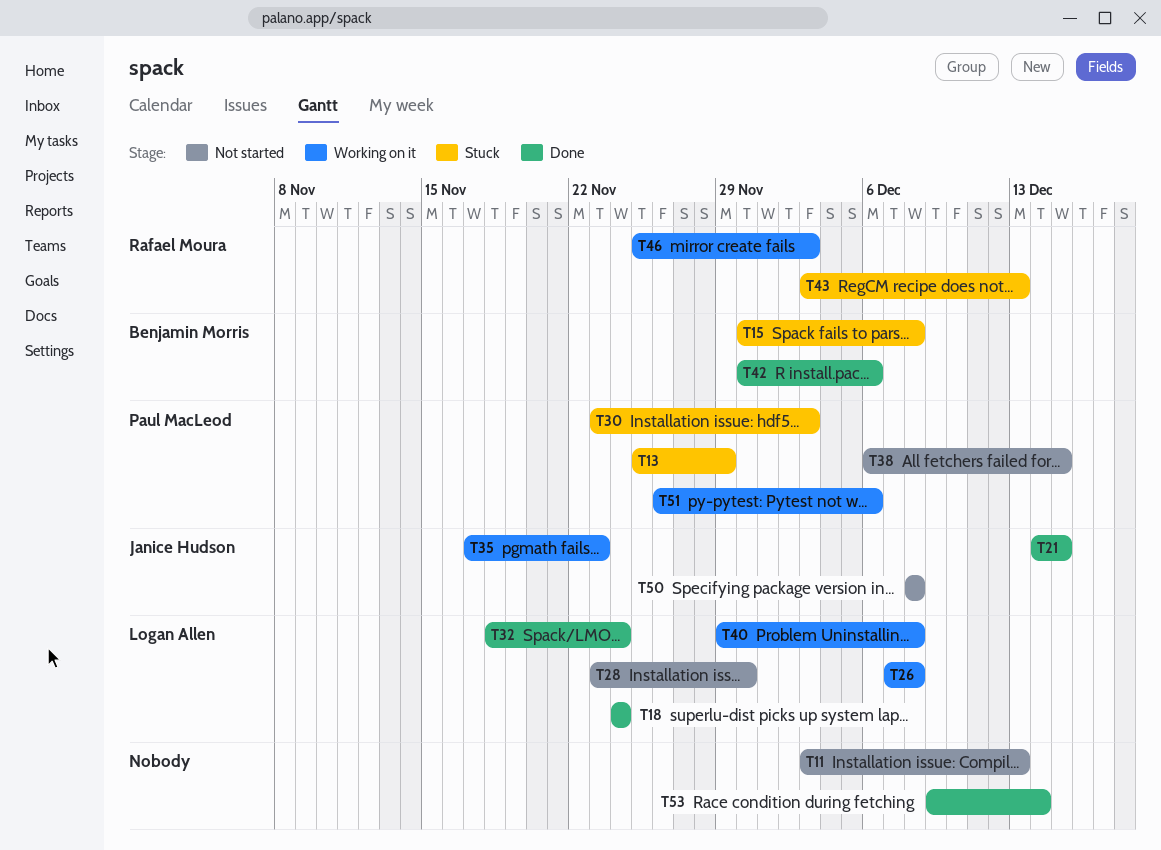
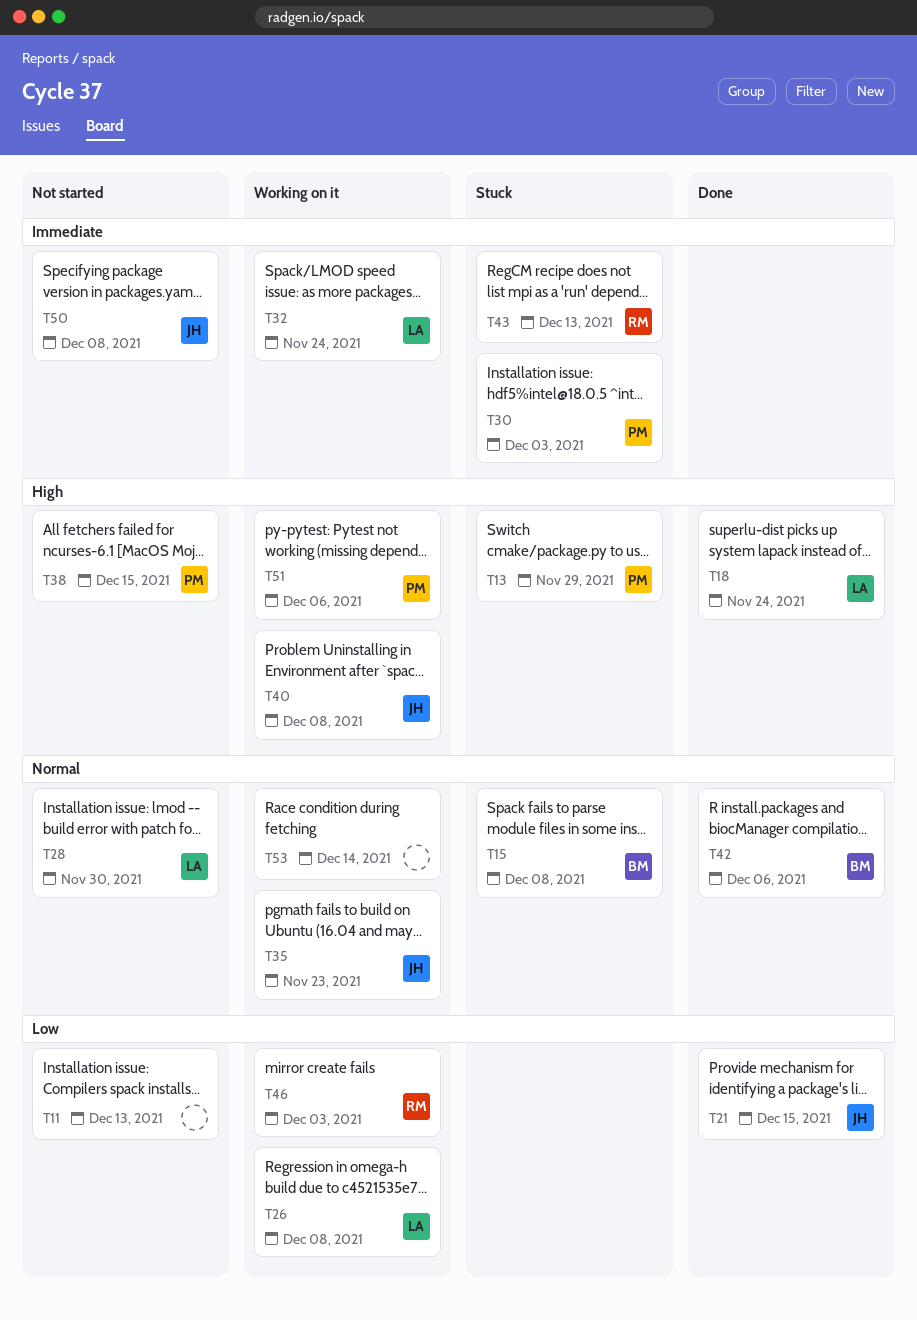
T32, status: Done -> Working on it
T40, owner: Logan Allen -> Janice Hudson
T53, status: Done -> Working on it

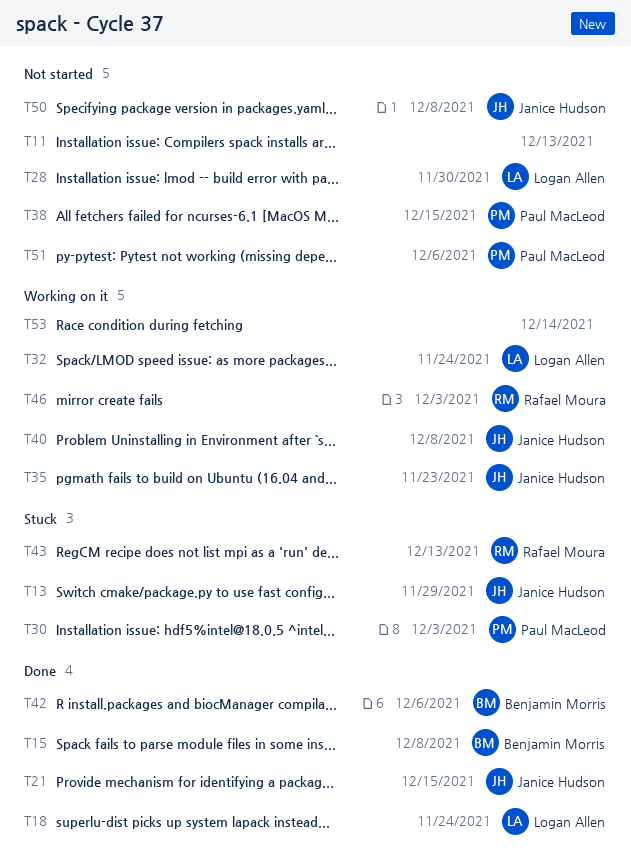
T13, owner: Paul MacLeod -> Janice Hudson
T15, status: Stuck -> Done
T26: present -> none
T51, status: Working on it -> Not started

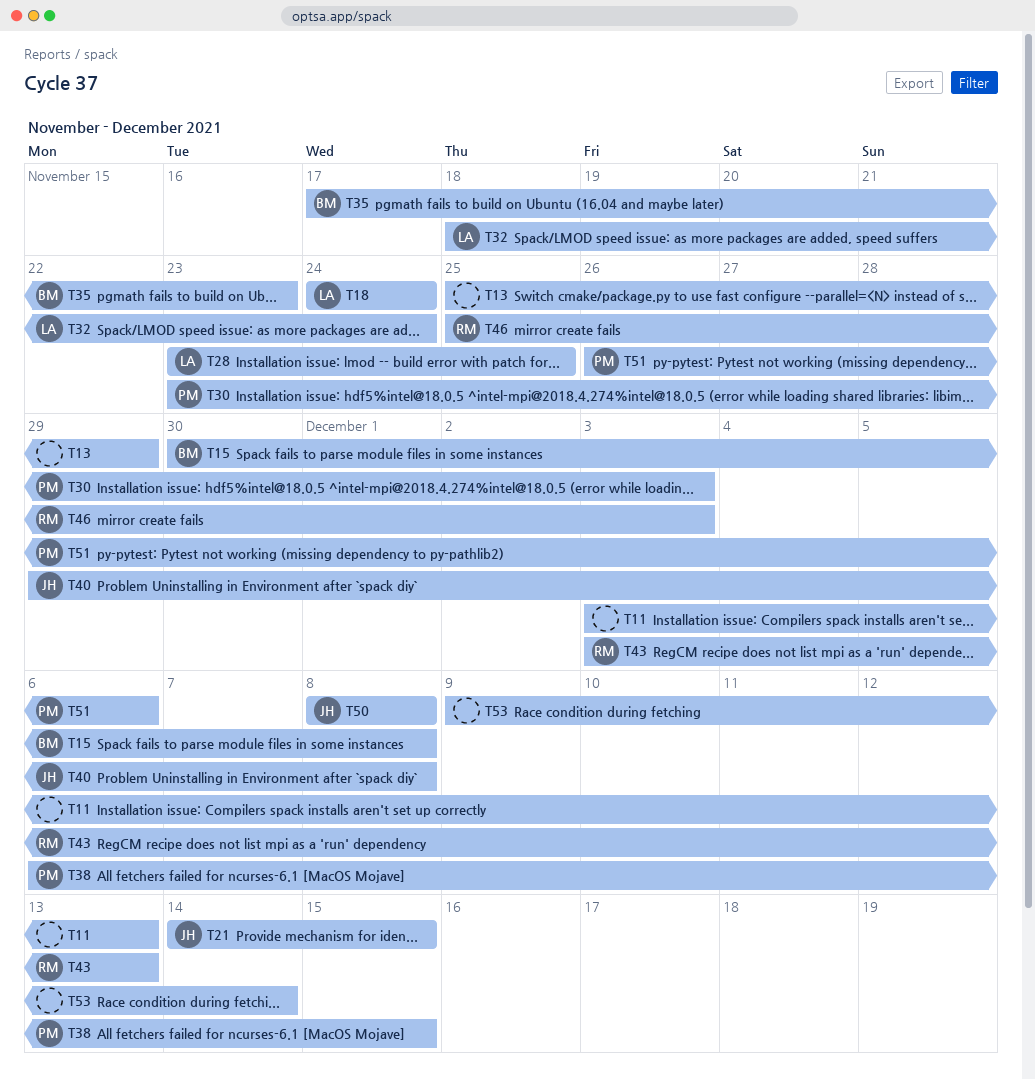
T13, owner: Janice Hudson -> none
T28, due: Nov 30 -> Nov 25
T35, owner: Janice Hudson -> Benjamin Morris
T42: present -> none

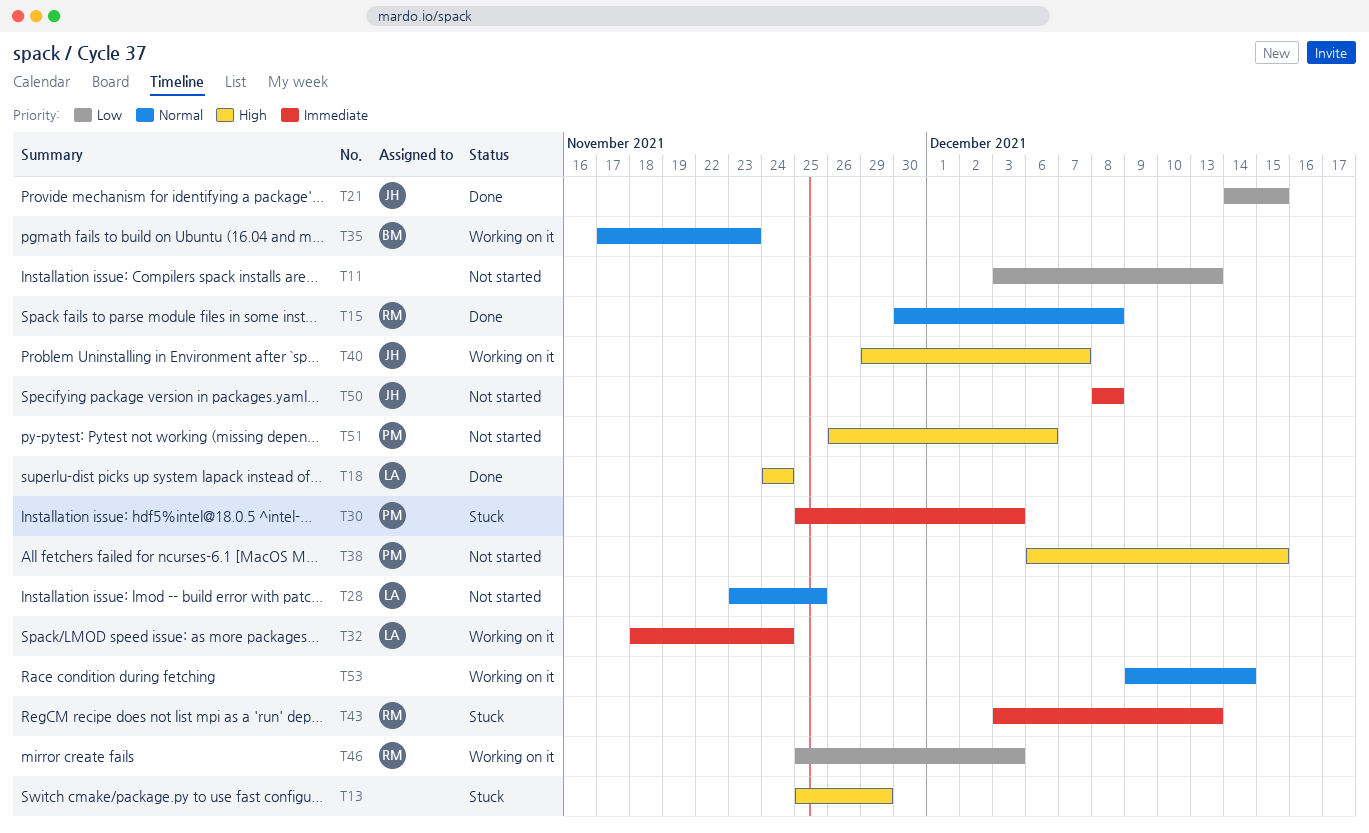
T15, owner: BM -> RM
T30, start: Nov 23 -> Nov 25
T40, due: Dec 8 -> Dec 7

